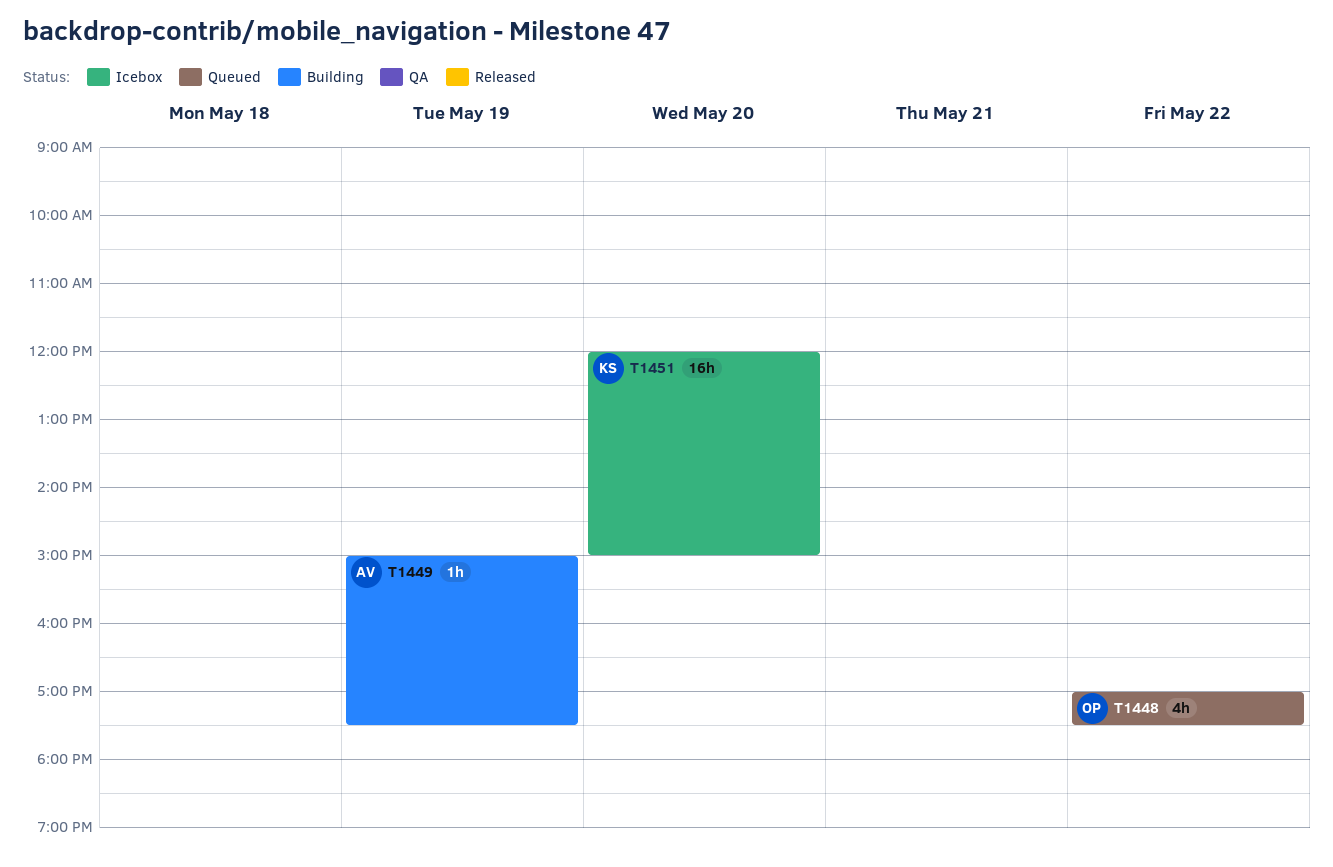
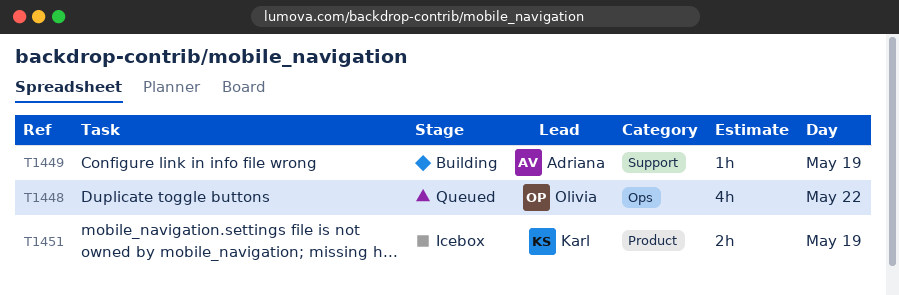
T1451, estimate: 16h -> 2h
T1451, day: May 20 -> May 19

